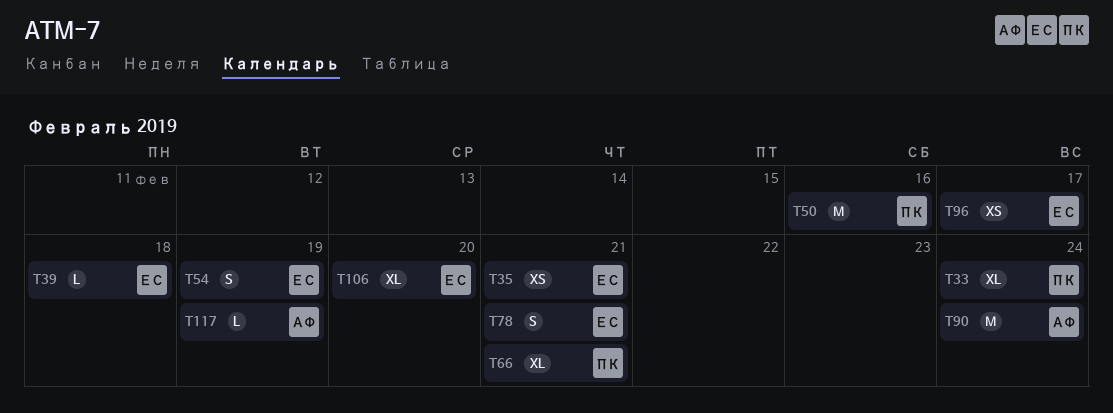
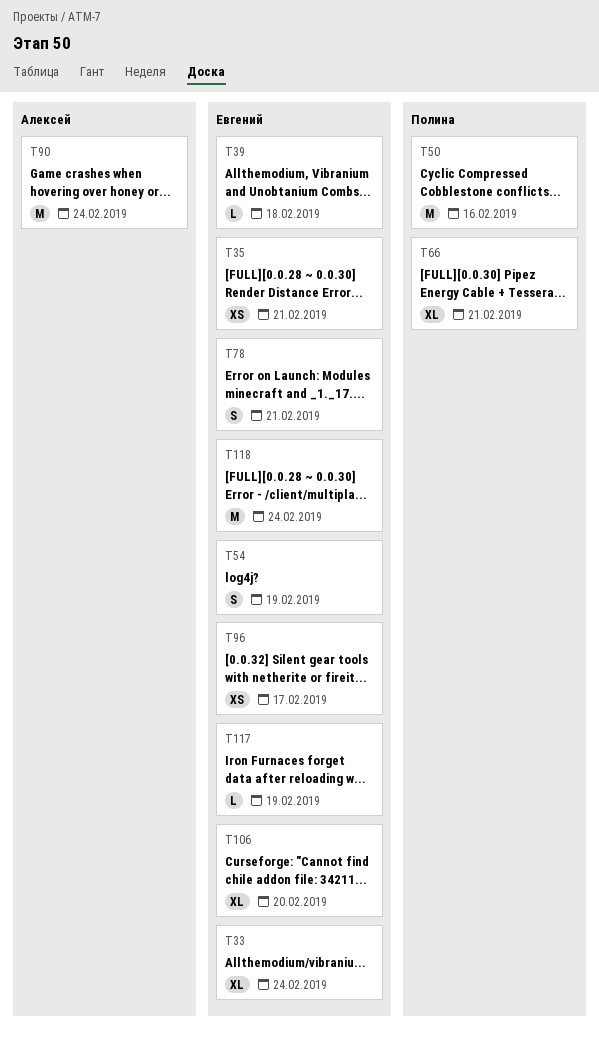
T33, owner: Полина -> Евгений
T117, owner: Алексей -> Евгений
T118: none -> present

